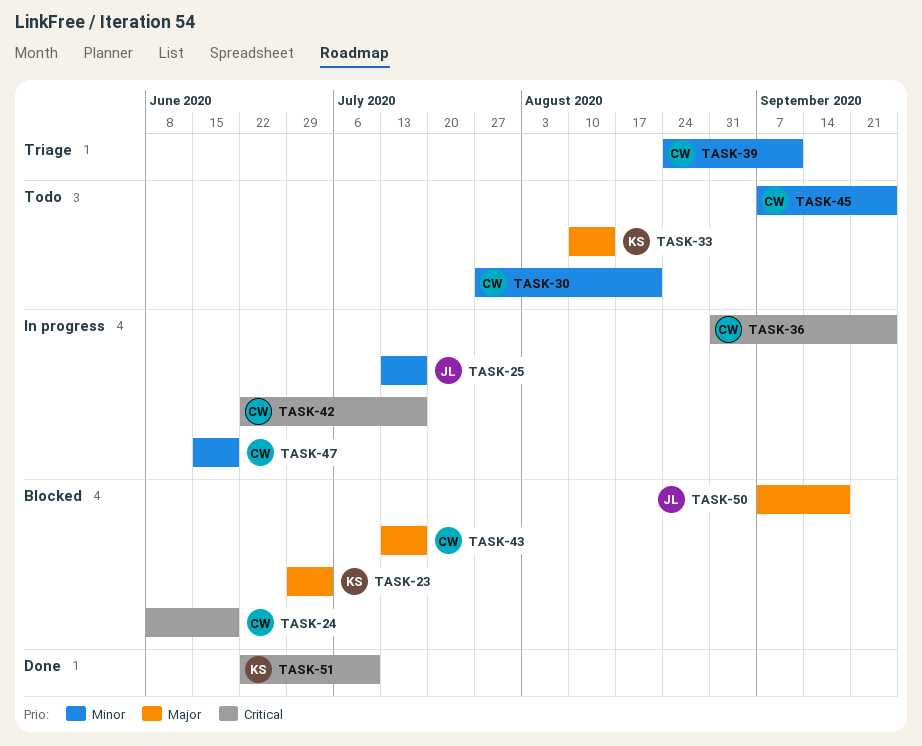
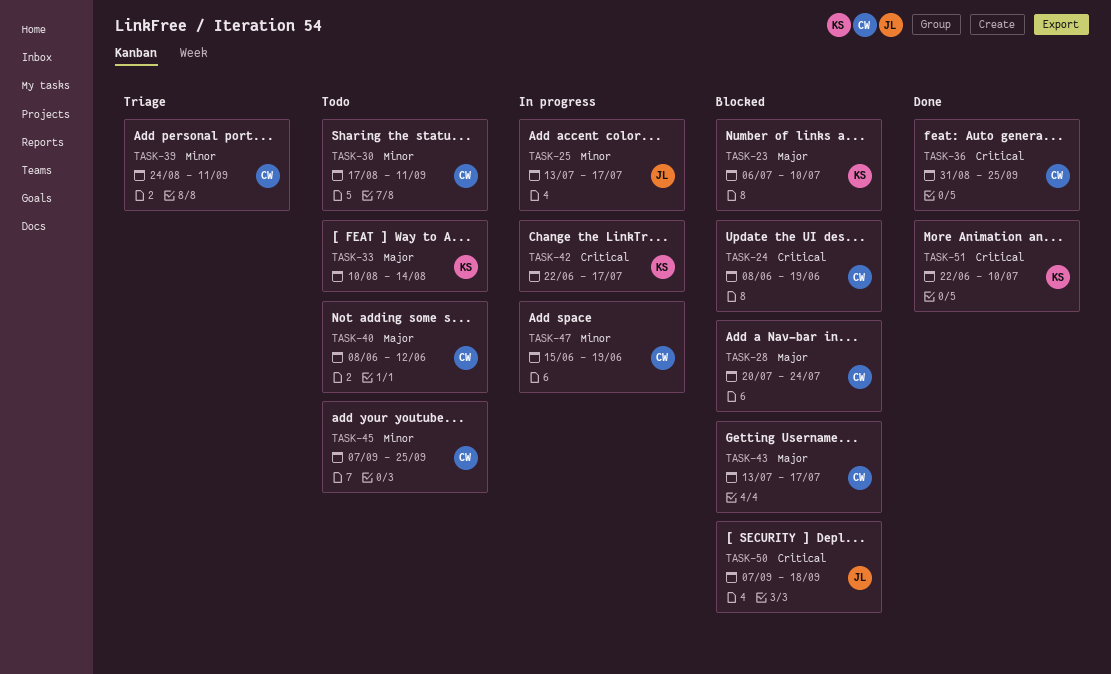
TASK-23, start: Jun 29 -> Jul 6
TASK-23, due: Jul 3 -> Jul 10
TASK-28: none -> present
TASK-30, start: Jul 27 -> Aug 17
TASK-30, due: Aug 21 -> Sep 11
TASK-36, status: In progress -> Done
TASK-40: none -> present
TASK-42, owner: CW -> KS
TASK-50, priority: Major -> Critical

